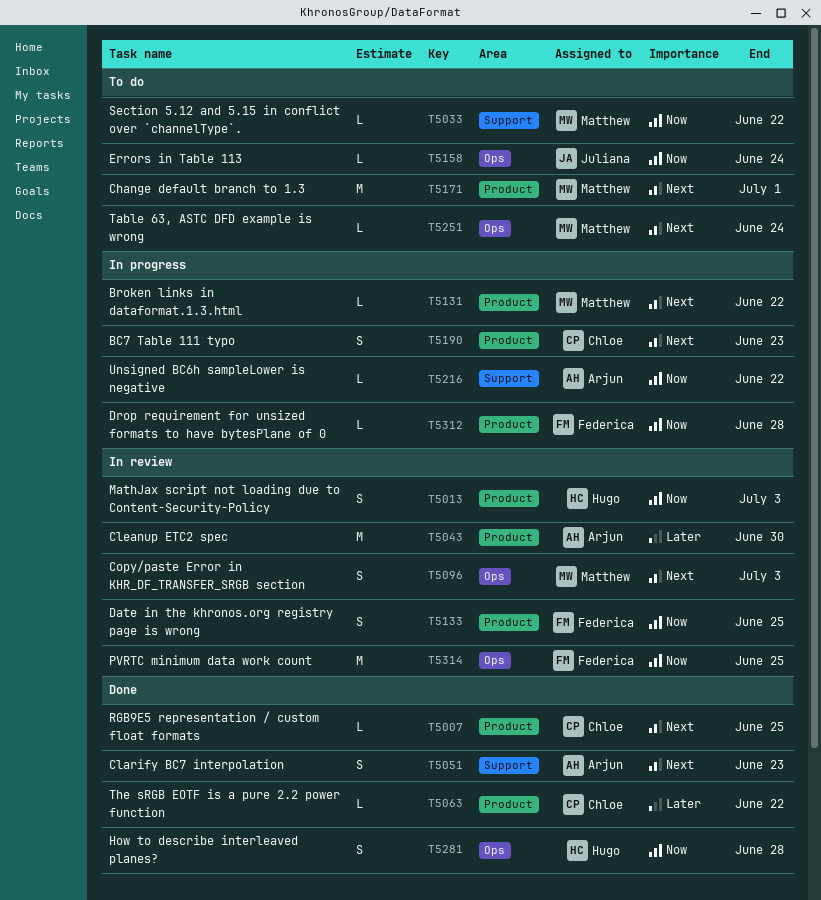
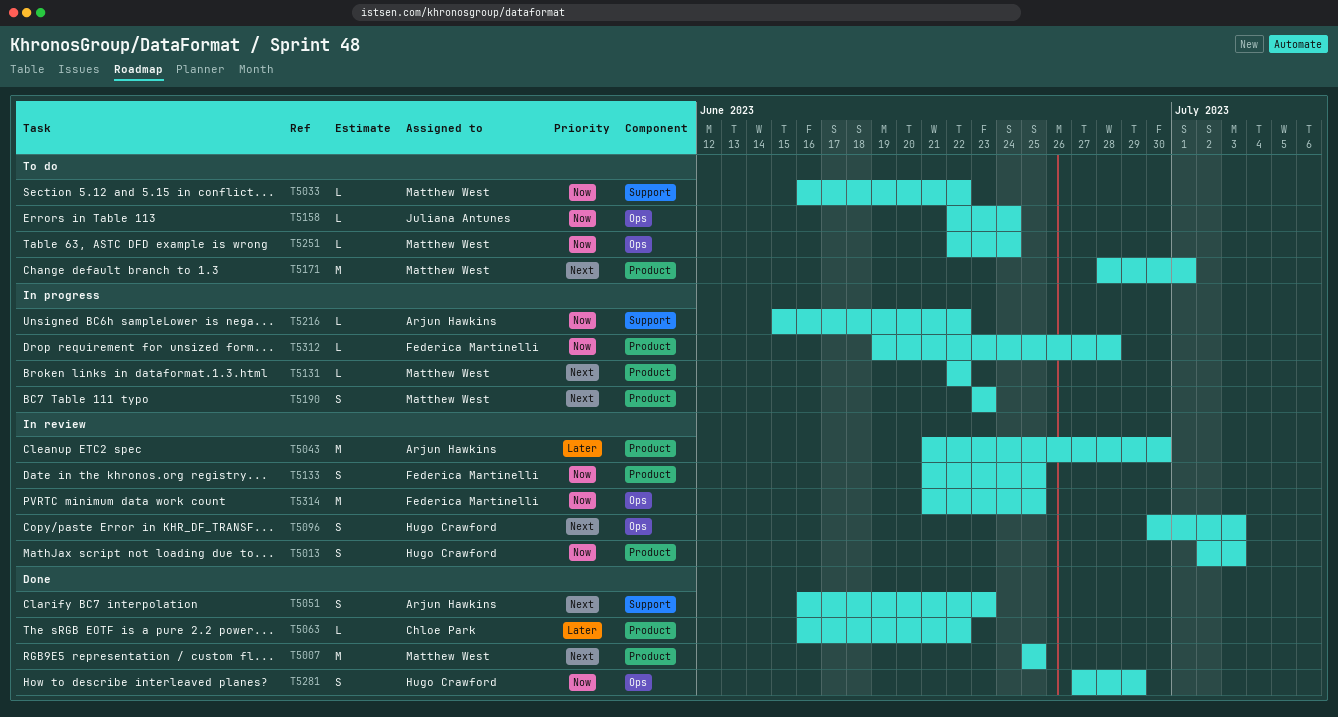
T5007, owner: Chloe Park -> Matthew West
T5007, estimate: L -> M
T5096, owner: Matthew West -> Hugo Crawford
T5190, owner: Chloe Park -> Matthew West
T5251, priority: Next -> Now
T5281, due: Jun 28 -> Jun 29

